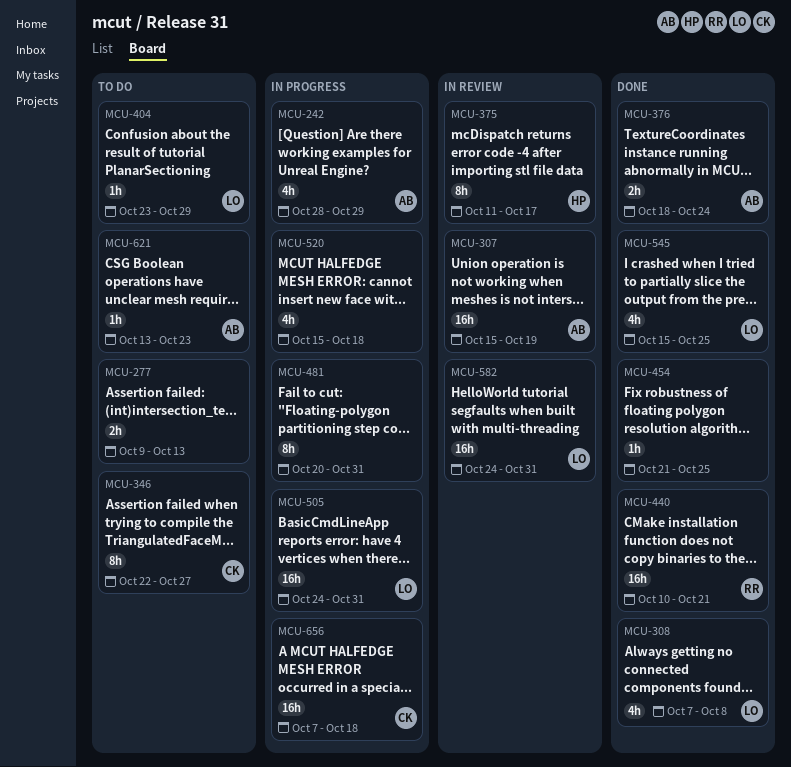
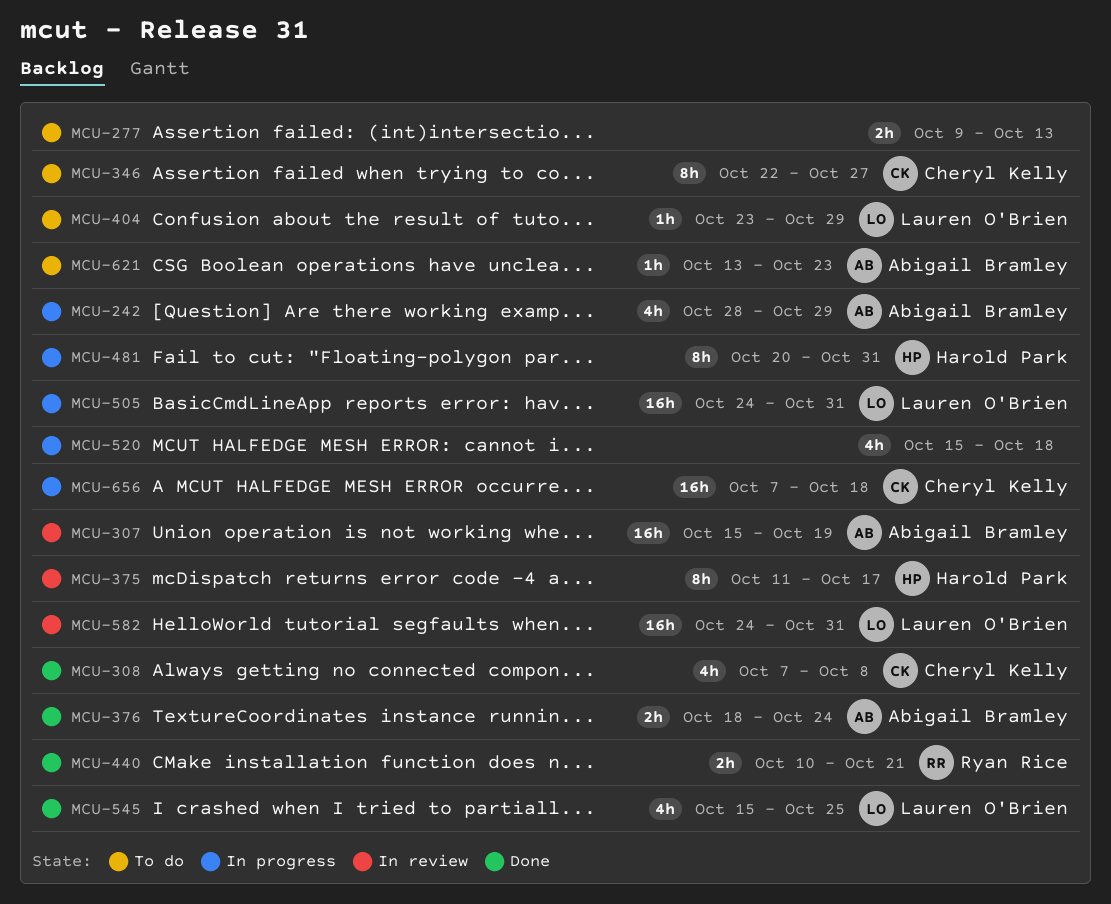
MCU-308, owner: Lauren O'Brien -> Cheryl Kelly
MCU-440, estimate: 16h -> 2h
MCU-454: present -> none
MCU-481, owner: none -> Harold Park

